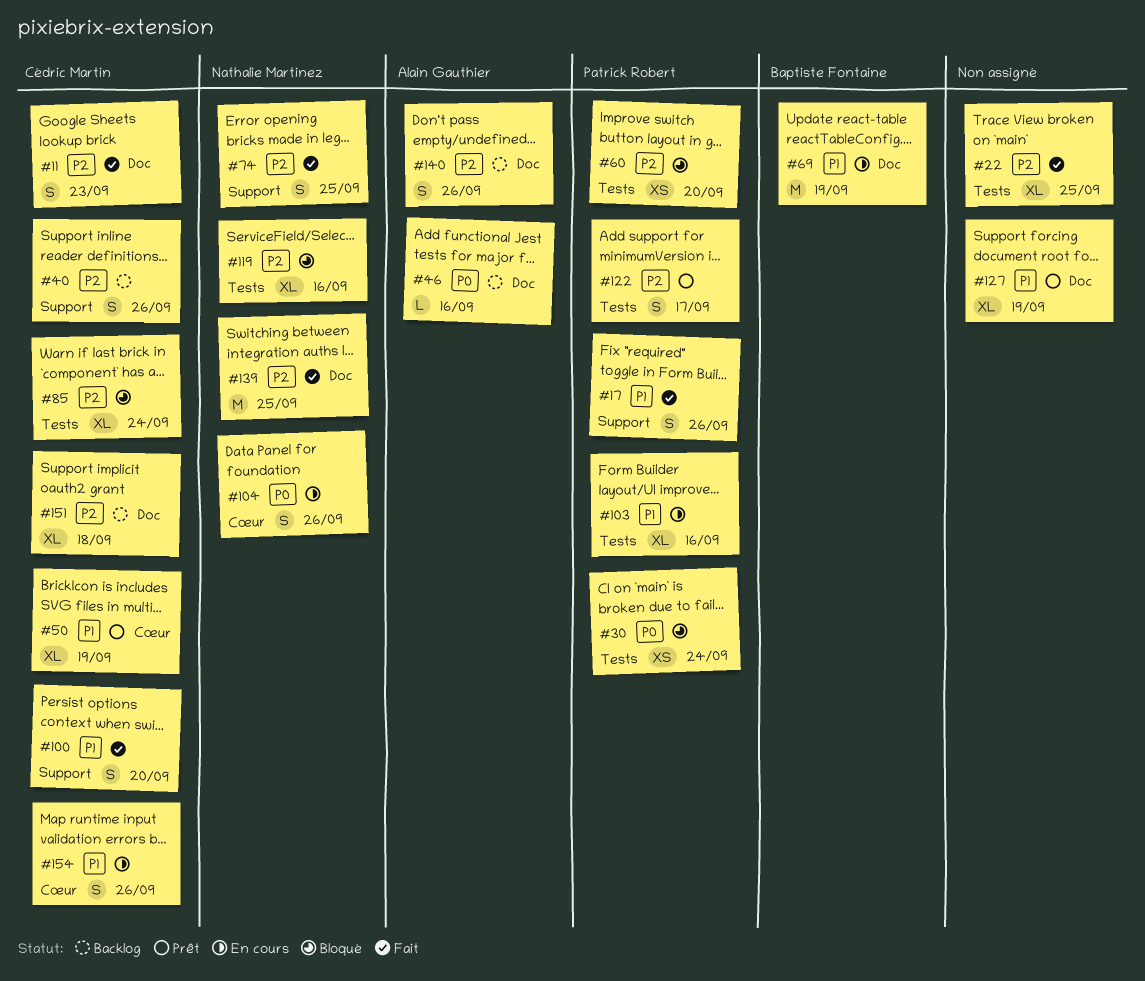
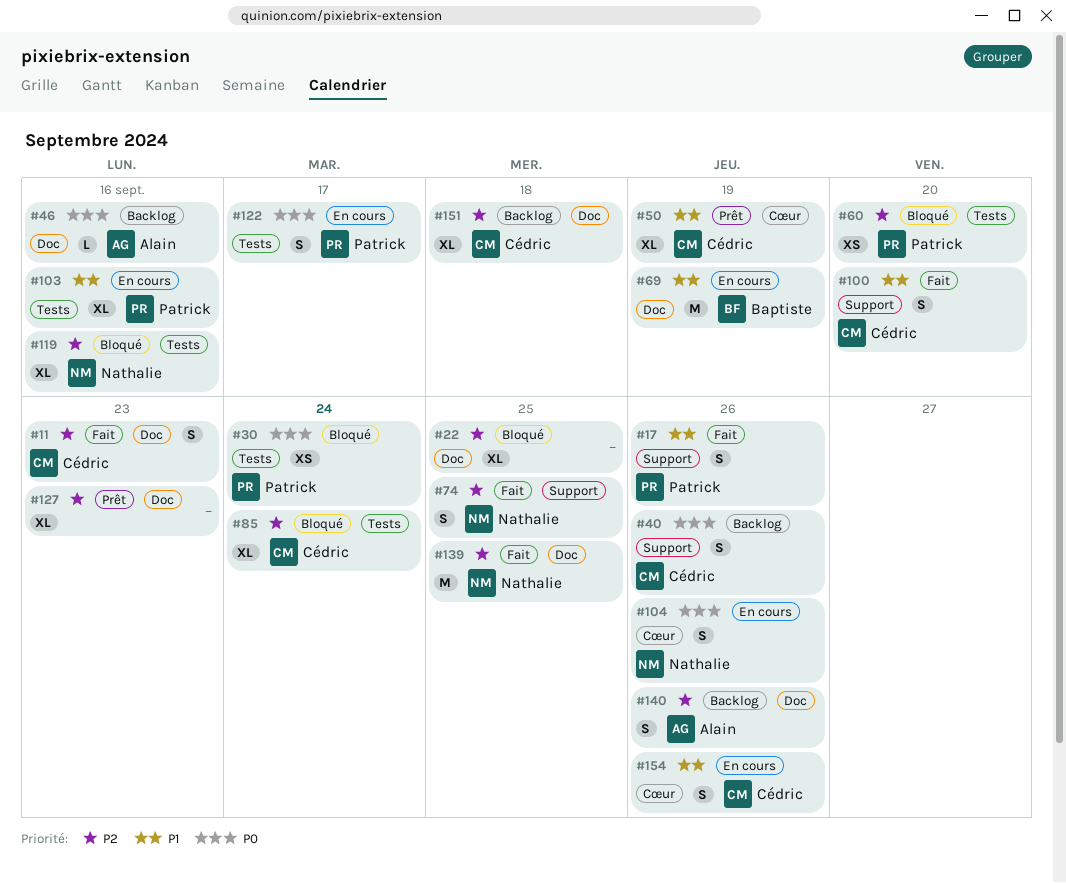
#22, status: Fait -> Bloqué
#22, label: Tests -> Doc
#40, priority: P2 -> P0
#122, status: Prêt -> En cours
#122, priority: P2 -> P0
#127, priority: P1 -> P2
#127, due: Sep 19 -> Sep 23

